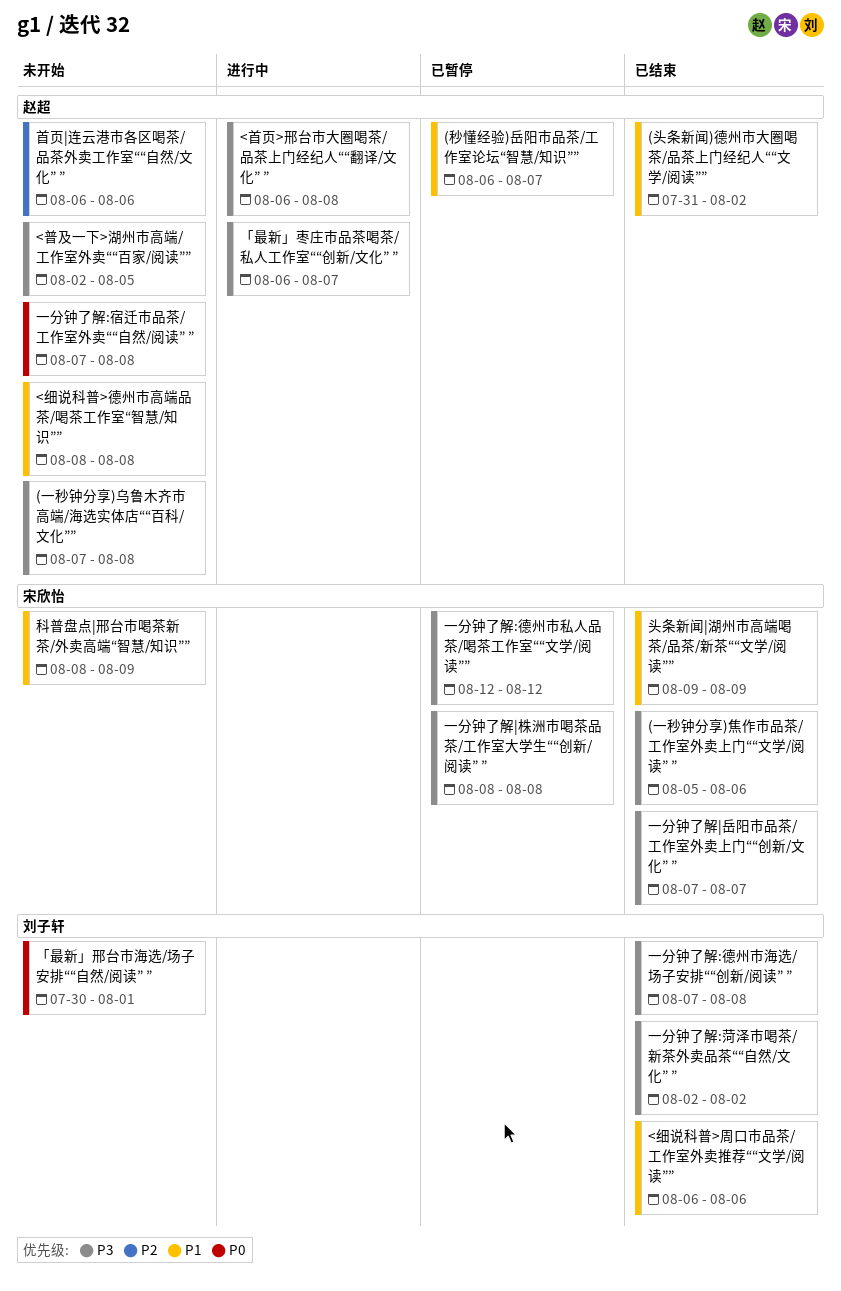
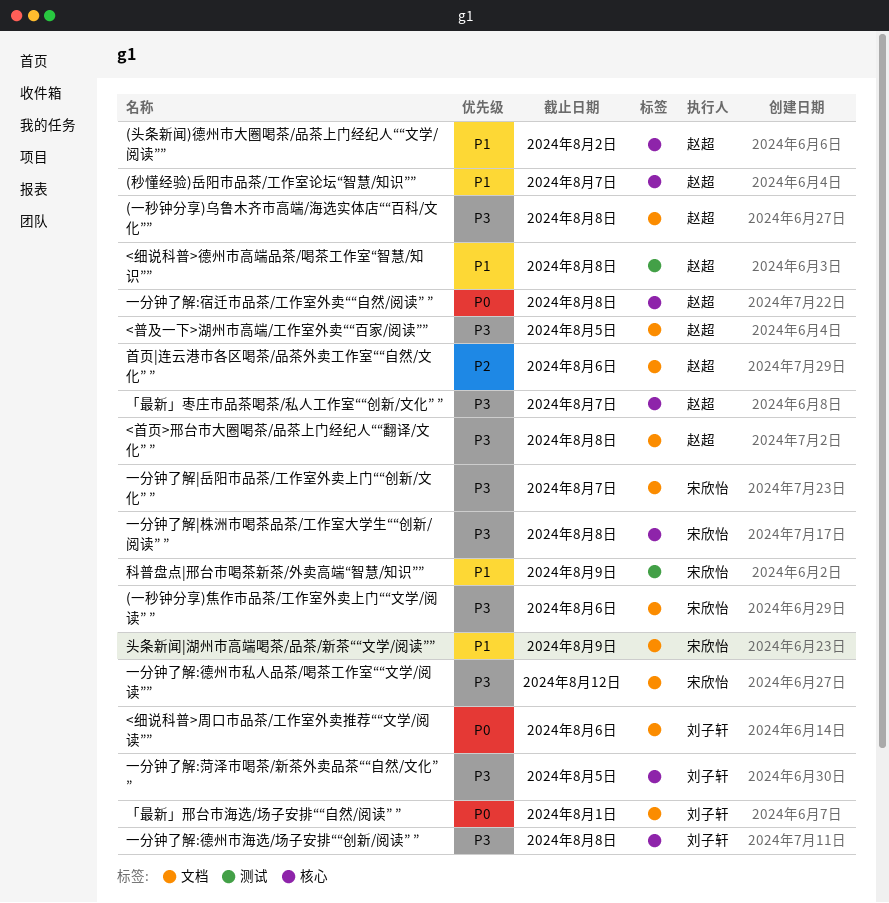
<细说科普>周口市品茶/工作室外卖推荐““文学/阅读””, priority: P1 -> P0
一分钟了解:菏泽市喝茶/新茶外卖品茶““自然/文化” ”, due: Aug 2 -> Aug 5

